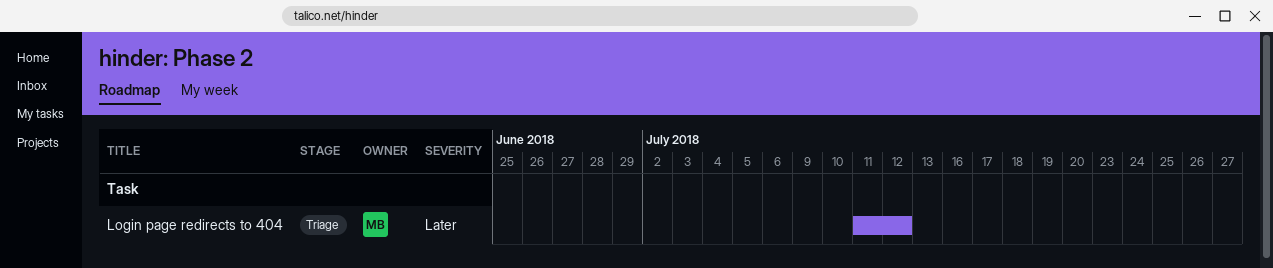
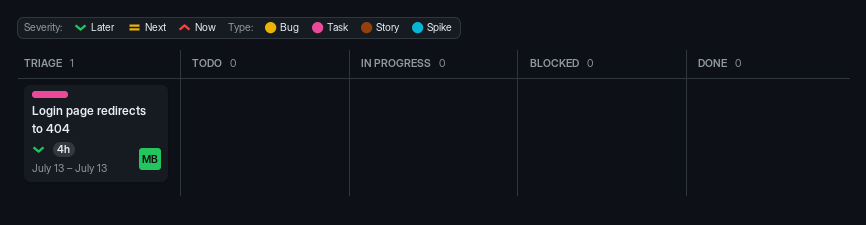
Login page redirects to 404, start: Jul 11 -> Jul 13
Login page redirects to 404, due: Jul 12 -> Jul 13

